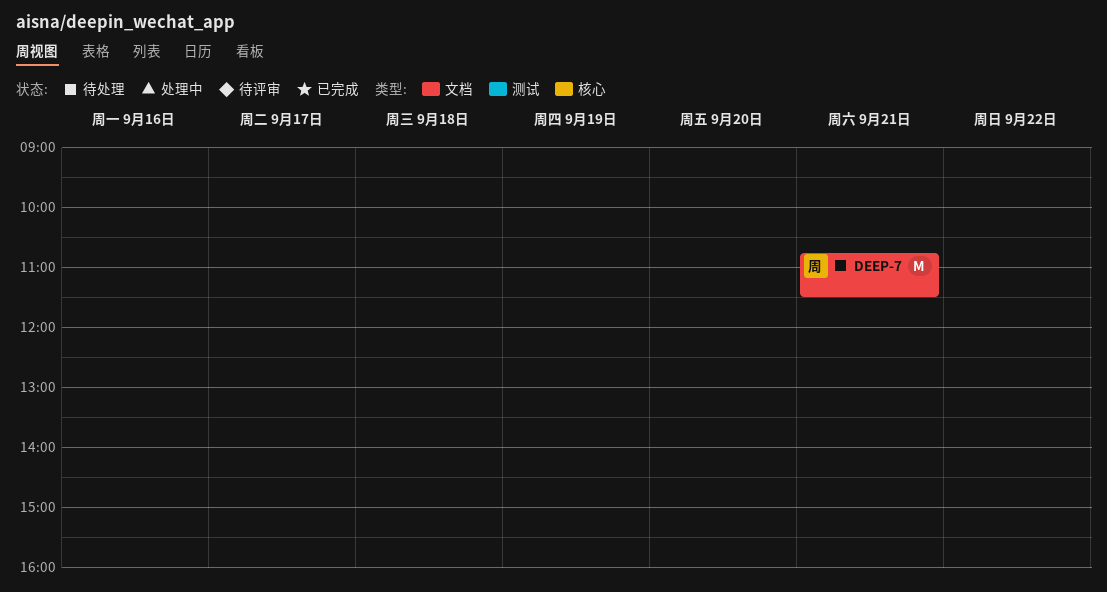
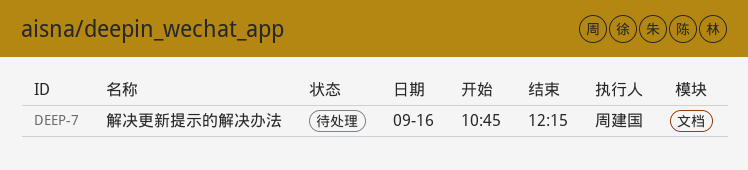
DEEP-7, day: Sep 21 -> Sep 16
DEEP-7, ends: 11:30 -> 12:15

